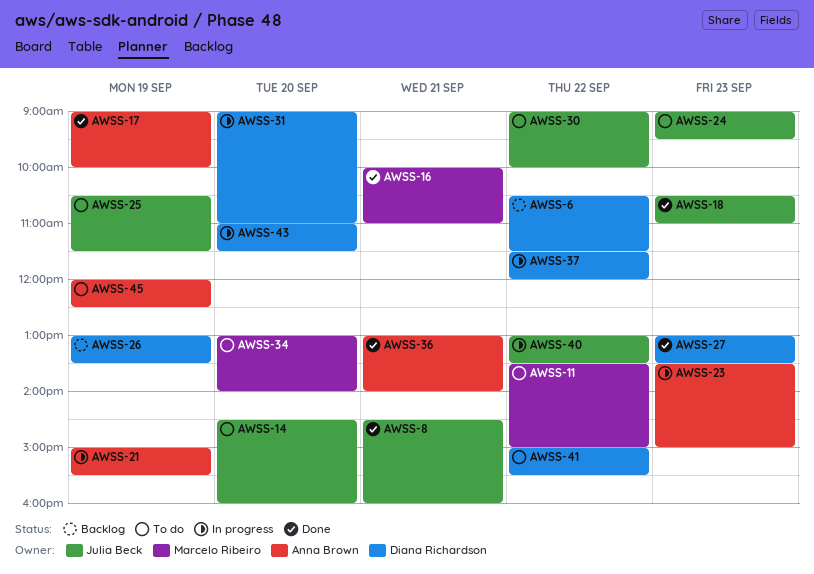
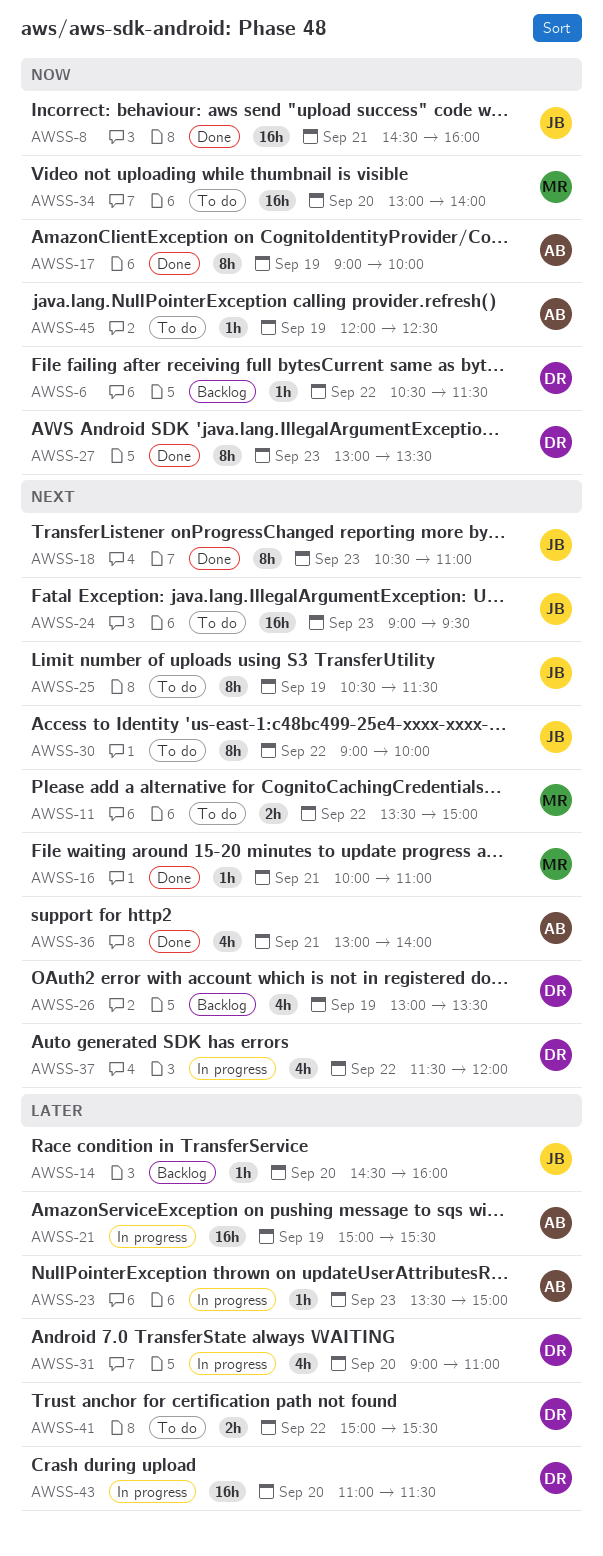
AWSS-14, status: To do -> Backlog
AWSS-40: present -> none

